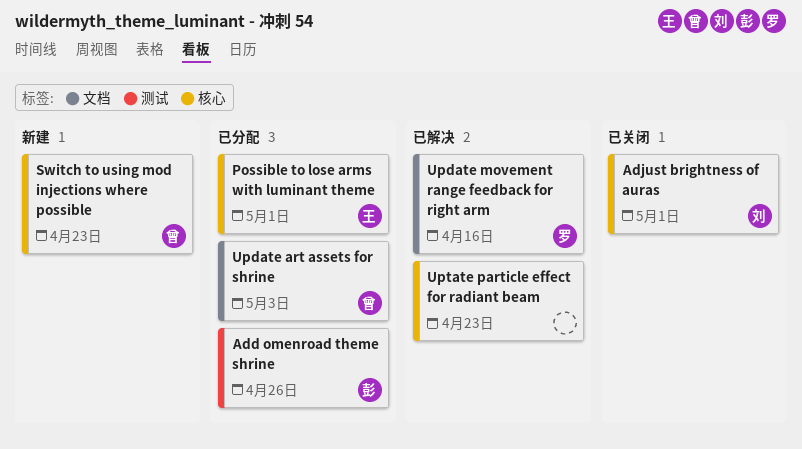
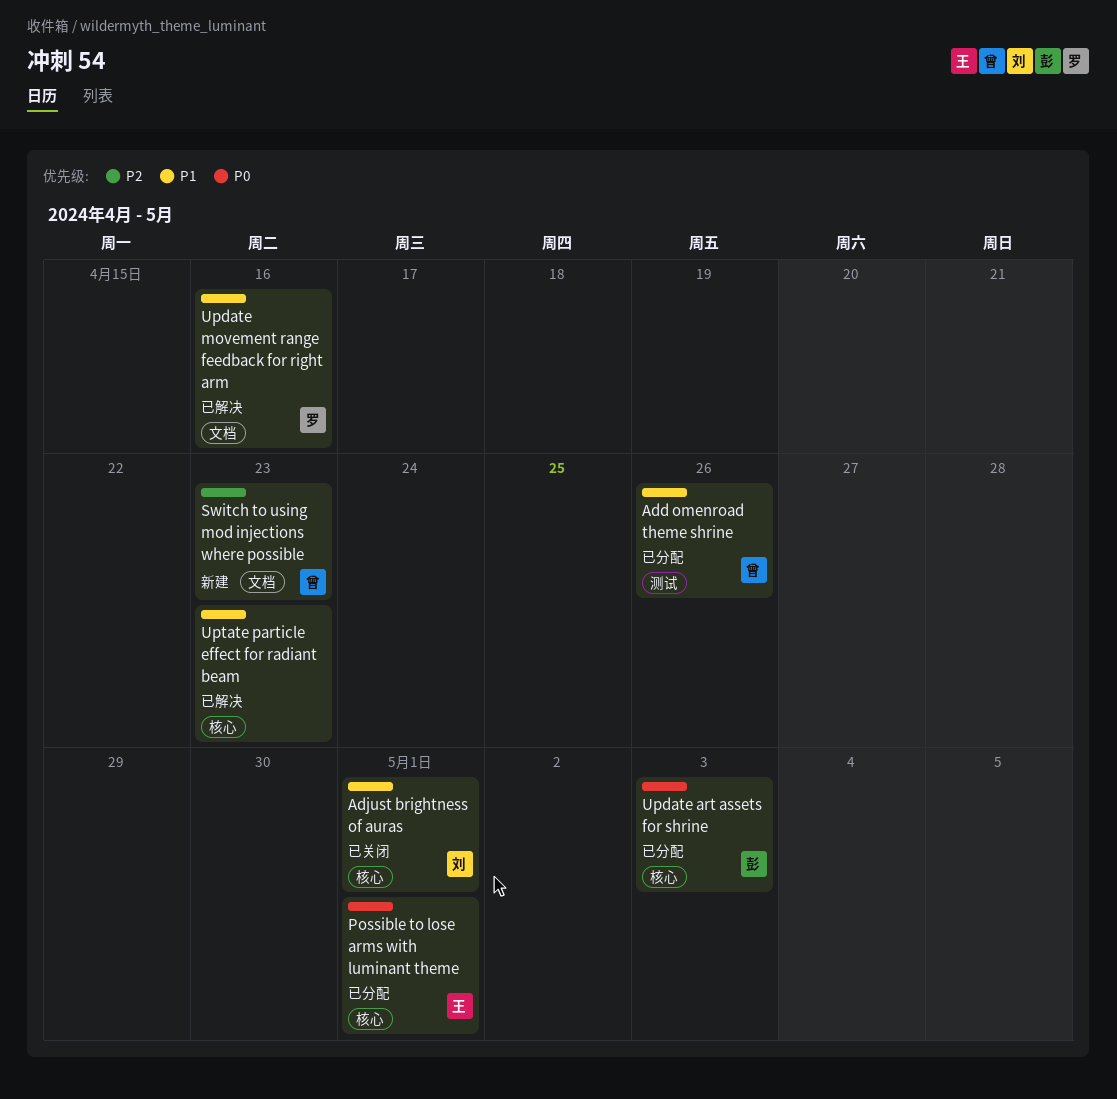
Add omenroad theme shrine, owner: 彭 -> 曾
Switch to using mod injections where possible, label: 核心 -> 文档
Update art assets for shrine, owner: 曾 -> 彭
Update art assets for shrine, label: 文档 -> 核心

